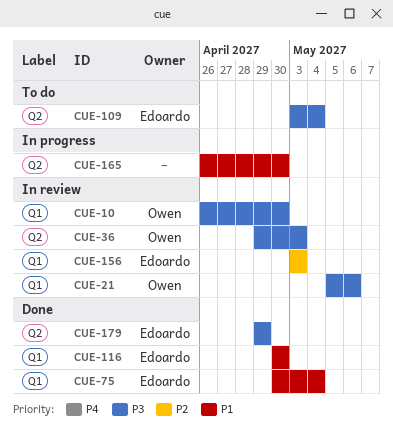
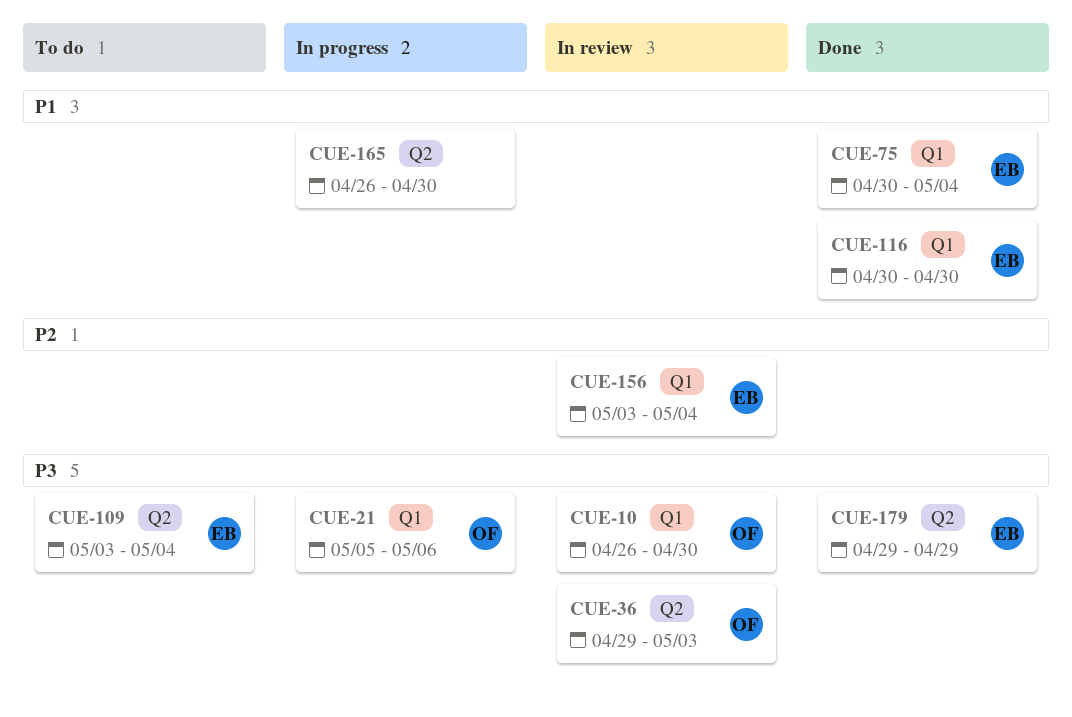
CUE-21, status: In review -> In progress
CUE-156, due: May 3 -> May 4

